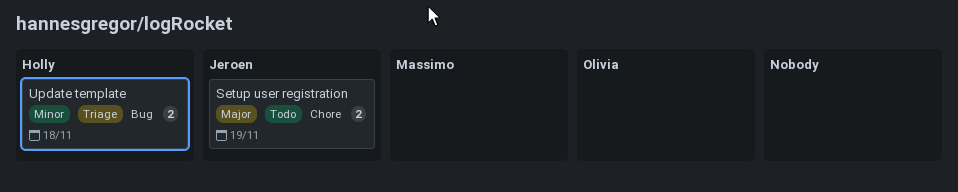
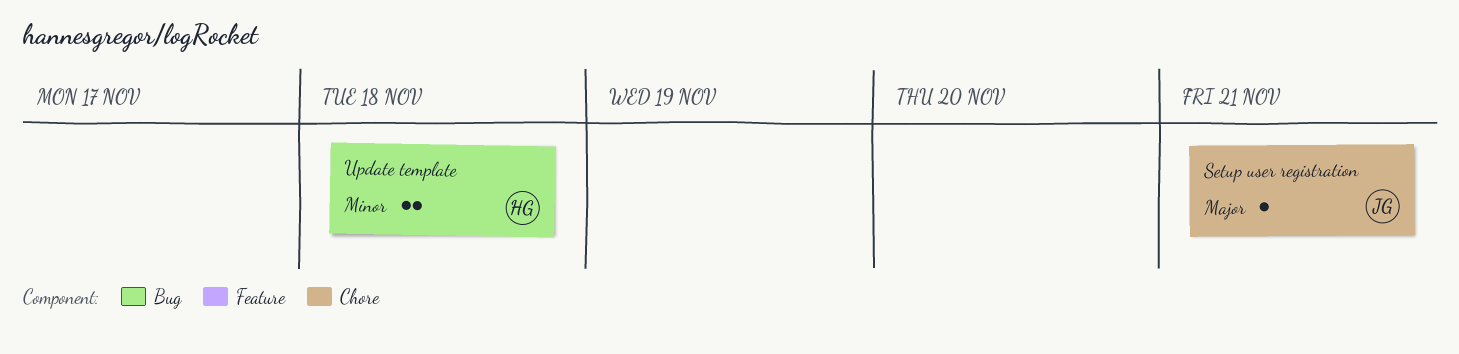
Setup user registration, estimate: 2 -> 1
Setup user registration, due: Nov 19 -> Nov 21

